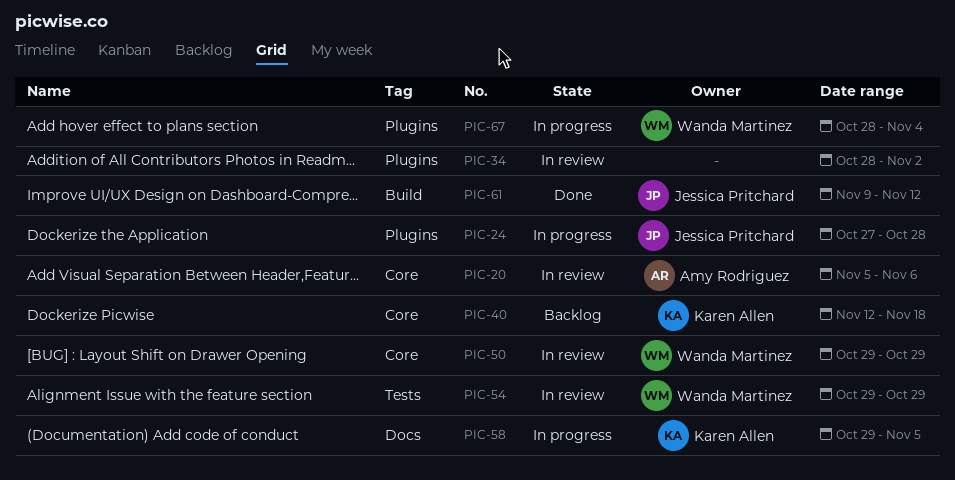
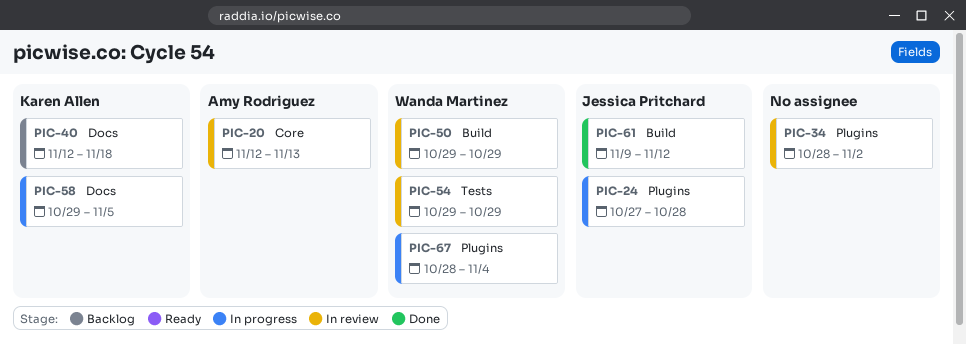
PIC-20, start: Nov 5 -> Nov 12
PIC-20, due: Nov 6 -> Nov 13
PIC-40, label: Core -> Docs
PIC-50, label: Core -> Build

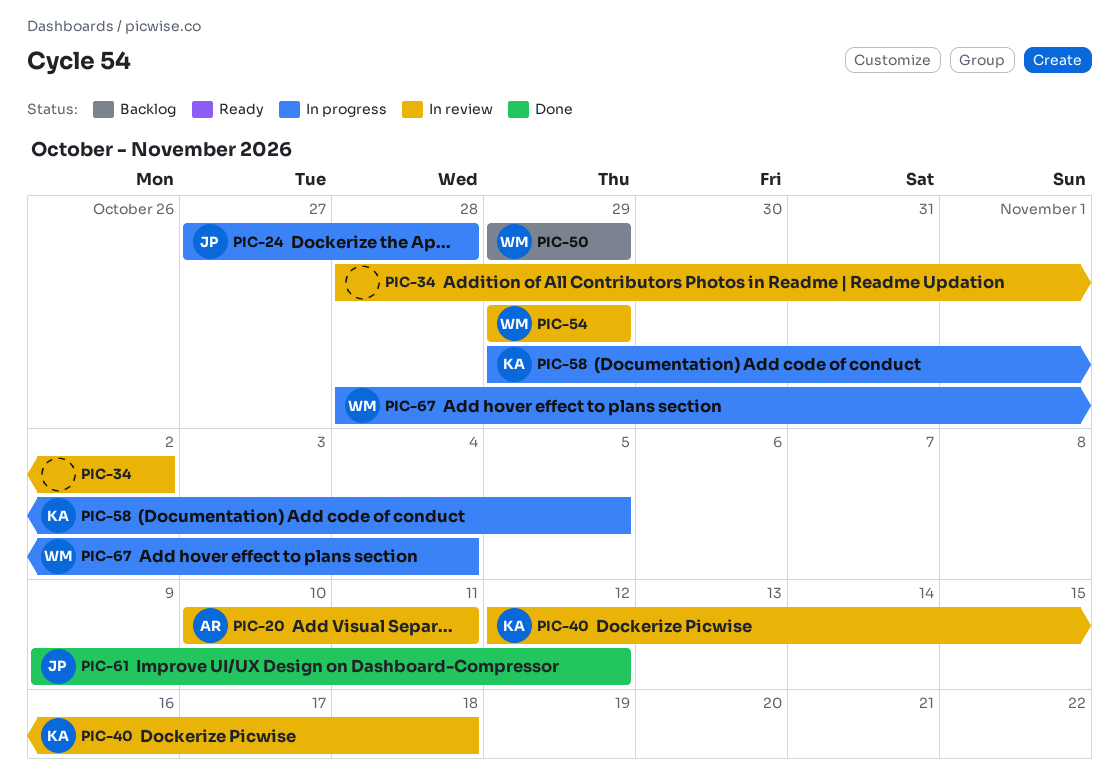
PIC-20, start: Nov 12 -> Nov 10
PIC-20, due: Nov 13 -> Nov 11
PIC-40, status: Backlog -> In review
PIC-50, status: In review -> Backlog

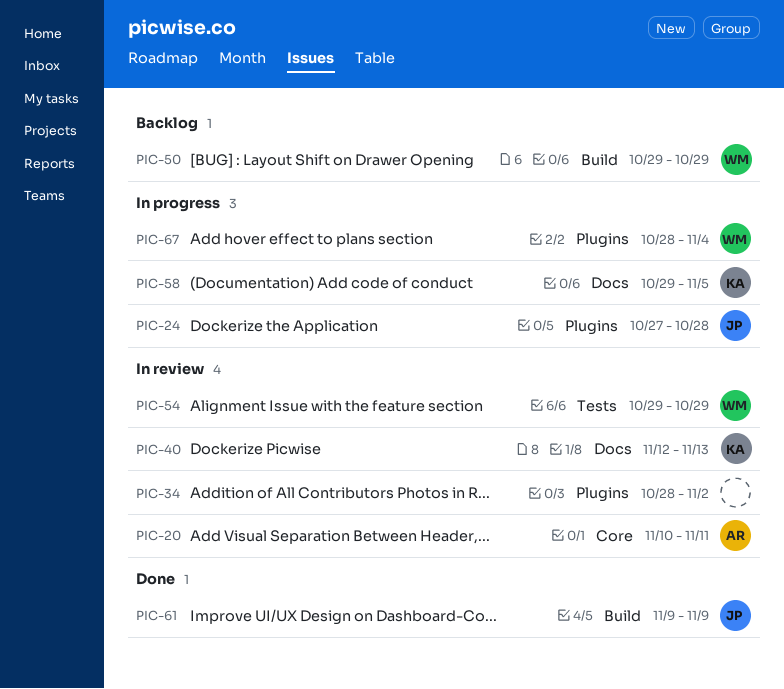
PIC-40, due: Nov 18 -> Nov 13
PIC-61, due: Nov 12 -> Nov 9

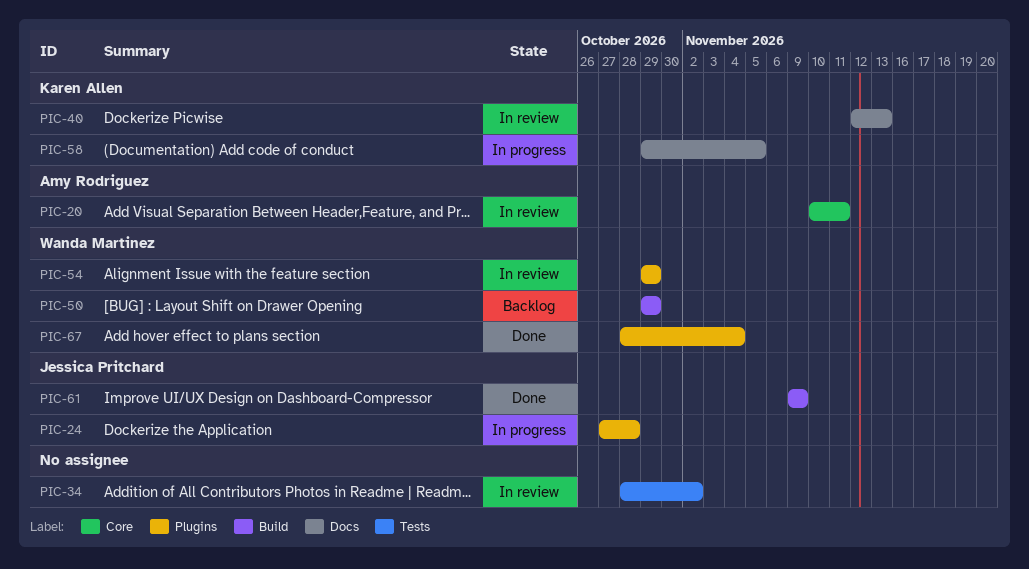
PIC-34, label: Plugins -> Tests
PIC-54, label: Tests -> Plugins
PIC-67, status: In progress -> Done

